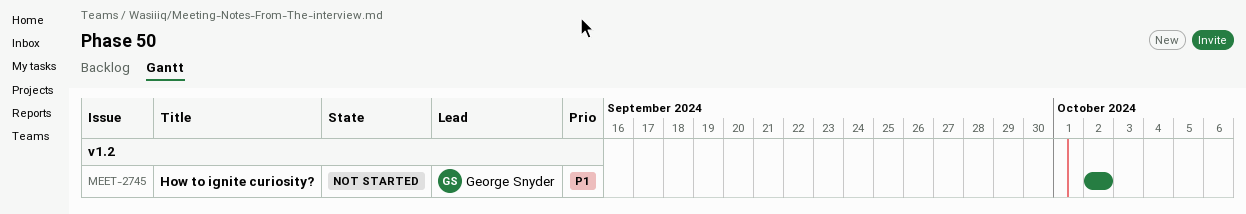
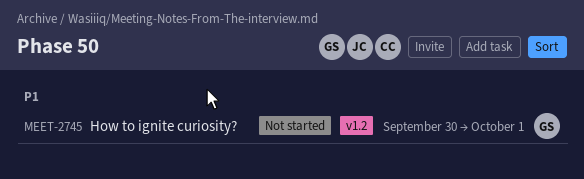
MEET-2745, start: Oct 2 -> Sep 30
MEET-2745, due: Oct 2 -> Oct 1

